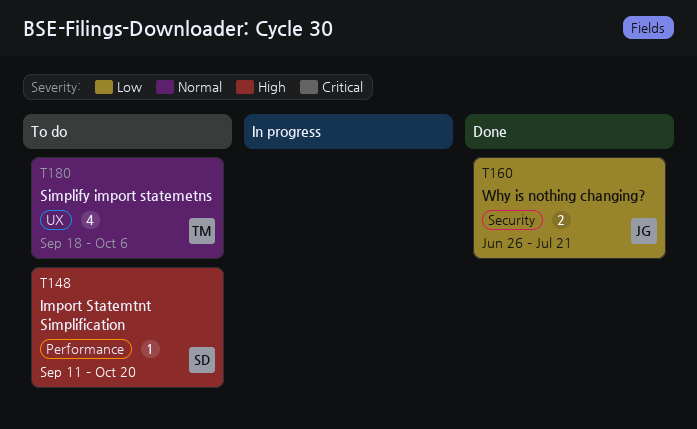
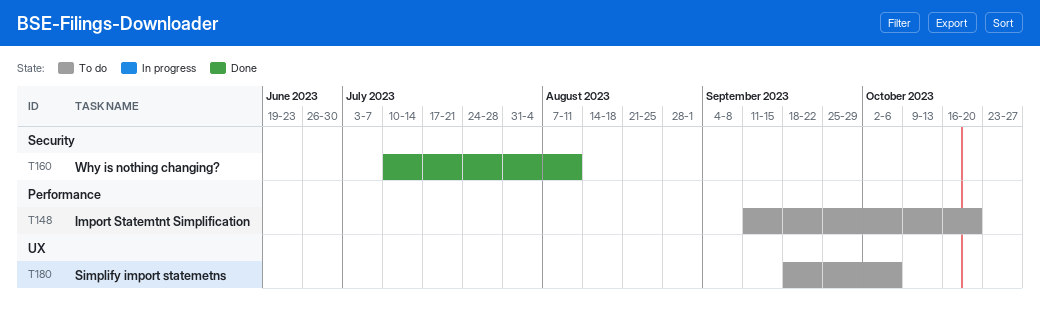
T160, start: Jun 26 -> Jul 10
T160, due: Jul 21 -> Aug 11

